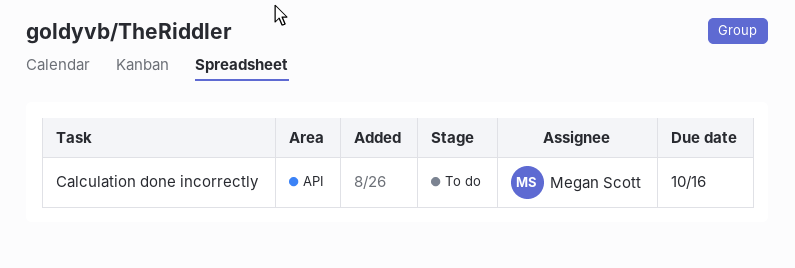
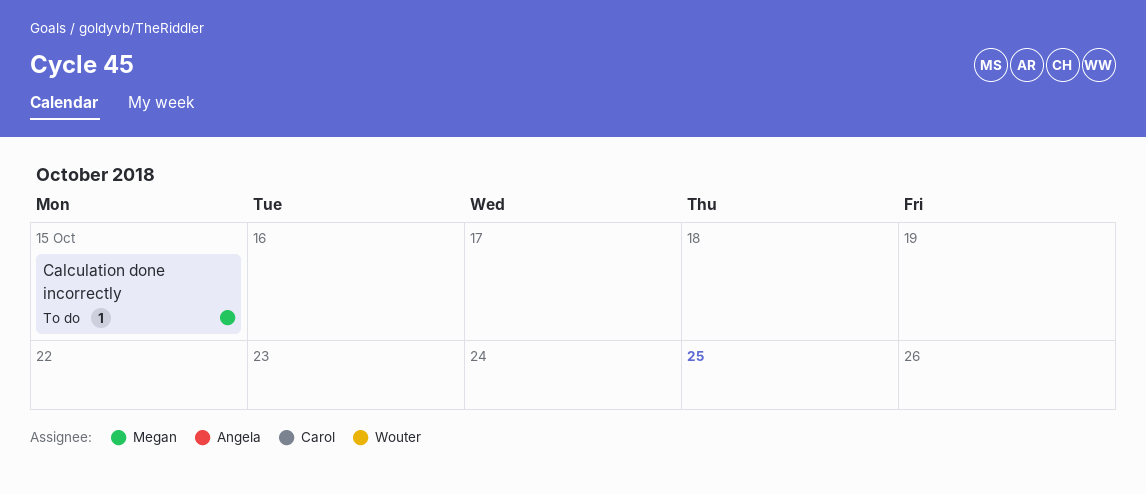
Calculation done incorrectly, due: Oct 16 -> Oct 15

